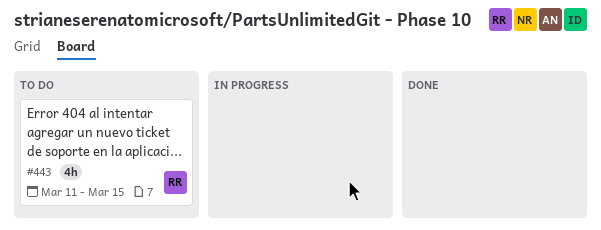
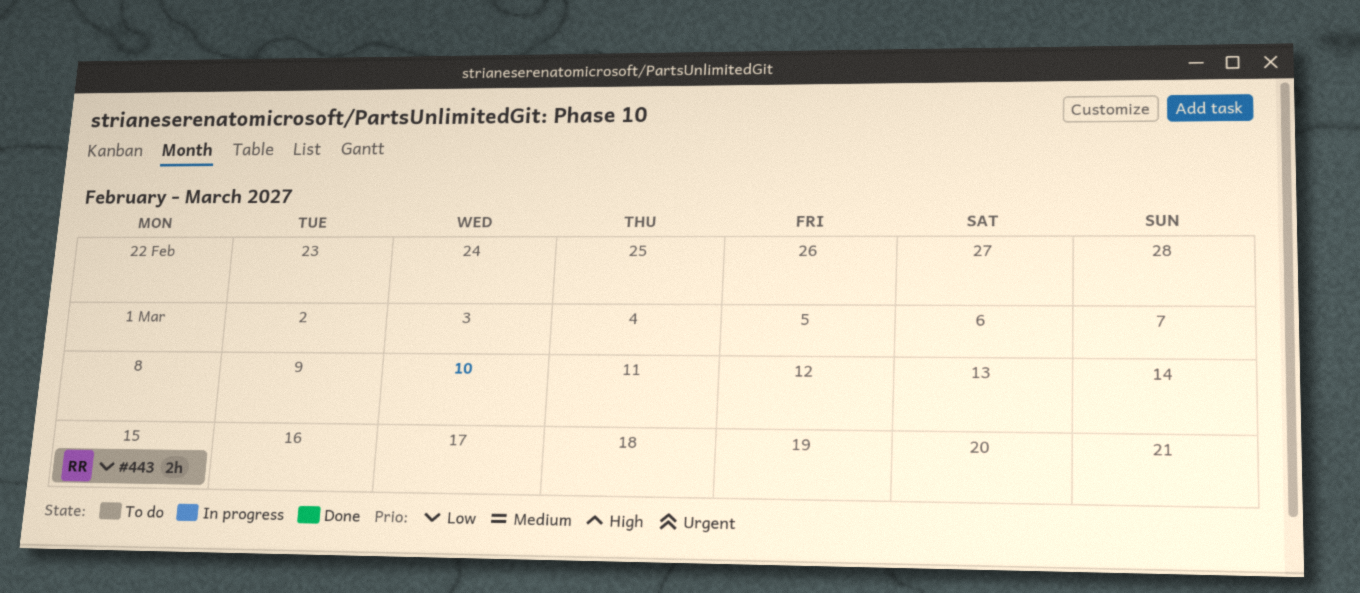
#443, estimate: 4h -> 2h
#443, start: Mar 11 -> Mar 15

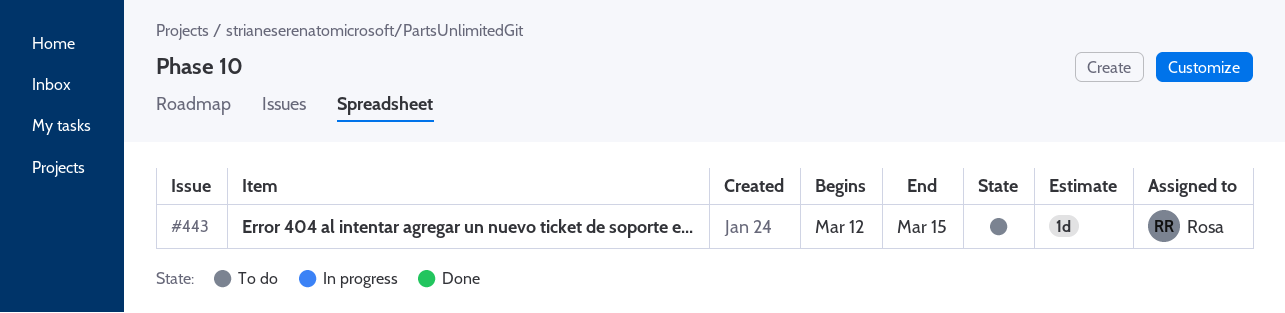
#443, estimate: 2h -> 1d
#443, start: Mar 15 -> Mar 12

